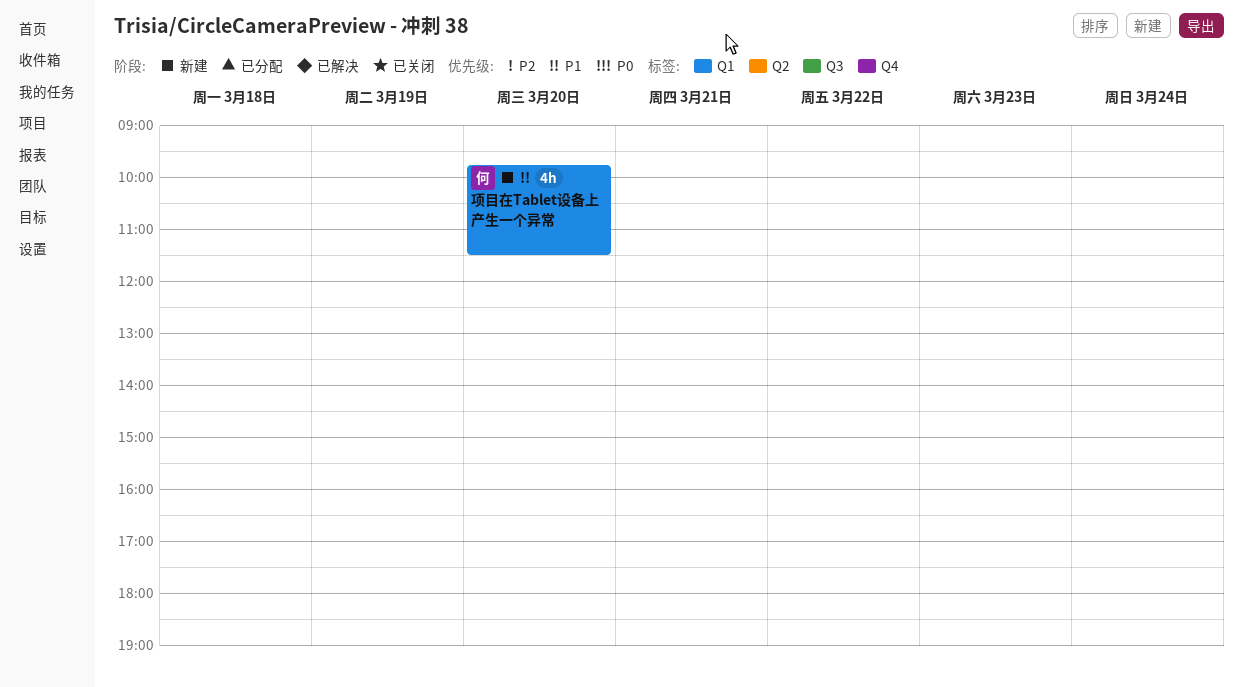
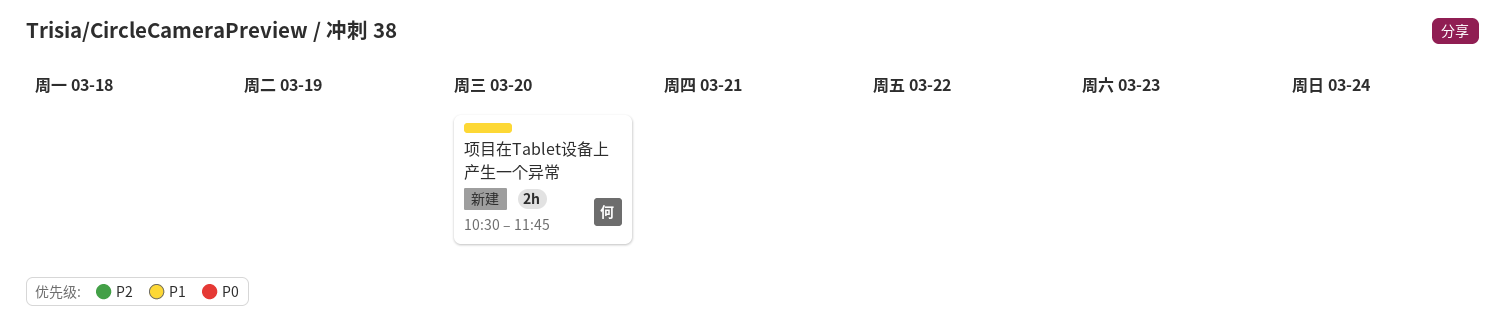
项目在Tablet设备上产生一个异常, estimate: 4h -> 2h
项目在Tablet设备上产生一个异常, begins: 09:45 -> 10:30
项目在Tablet设备上产生一个异常, ends: 11:30 -> 11:45

